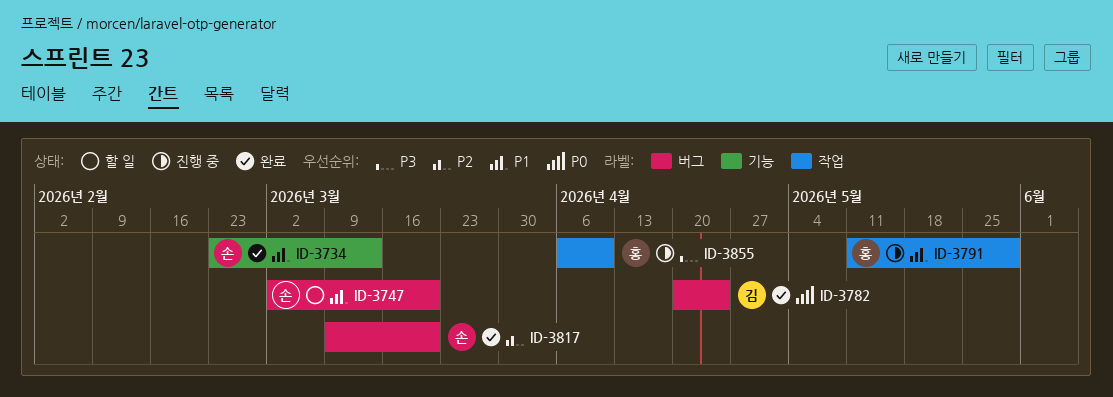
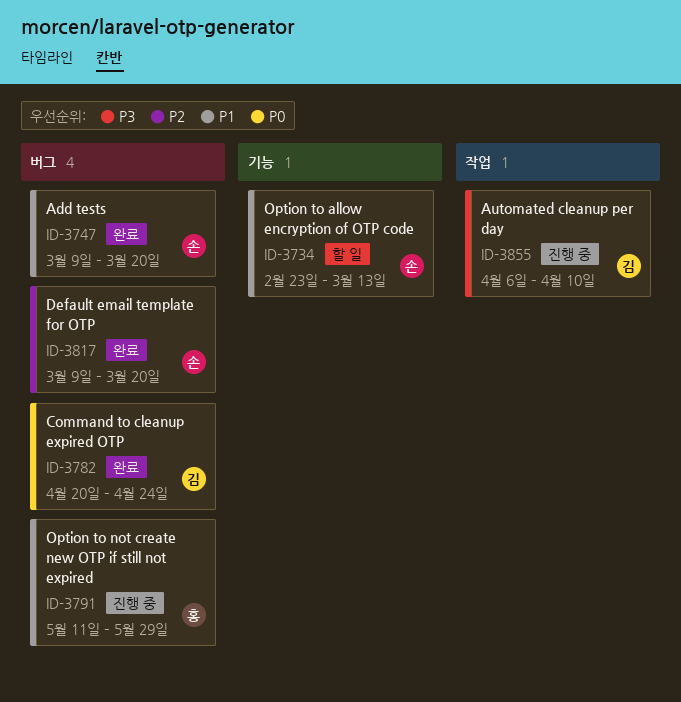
ID-3734, status: 완료 -> 할 일
ID-3747, status: 할 일 -> 완료
ID-3747, start: Mar 2 -> Mar 9
ID-3791, label: 작업 -> 버그
ID-3855, owner: 홍 -> 김

